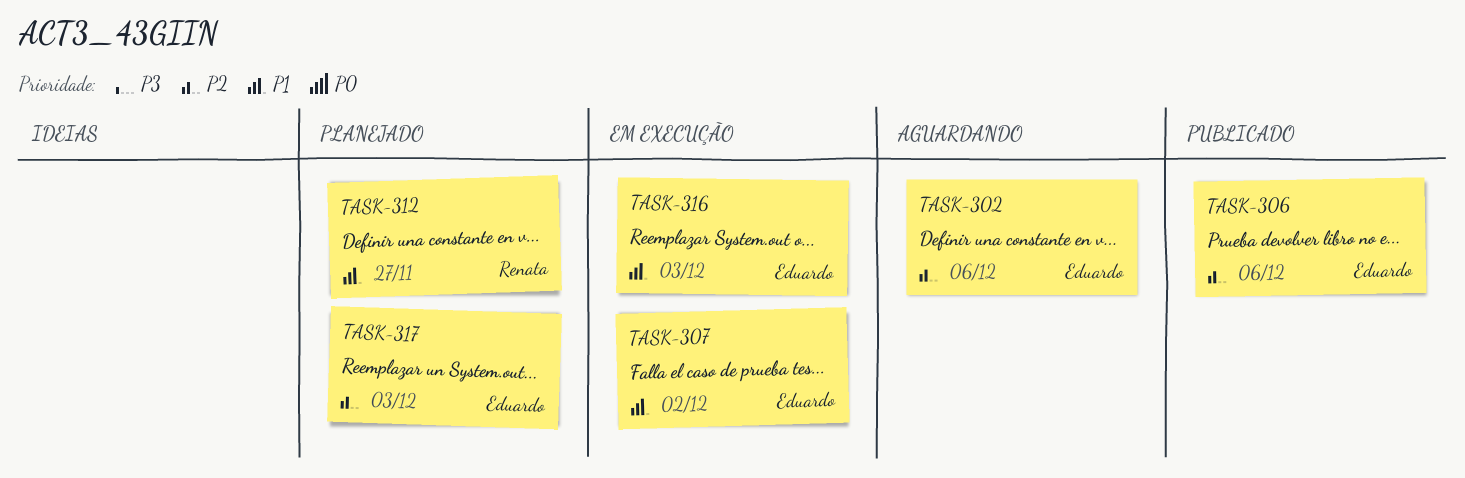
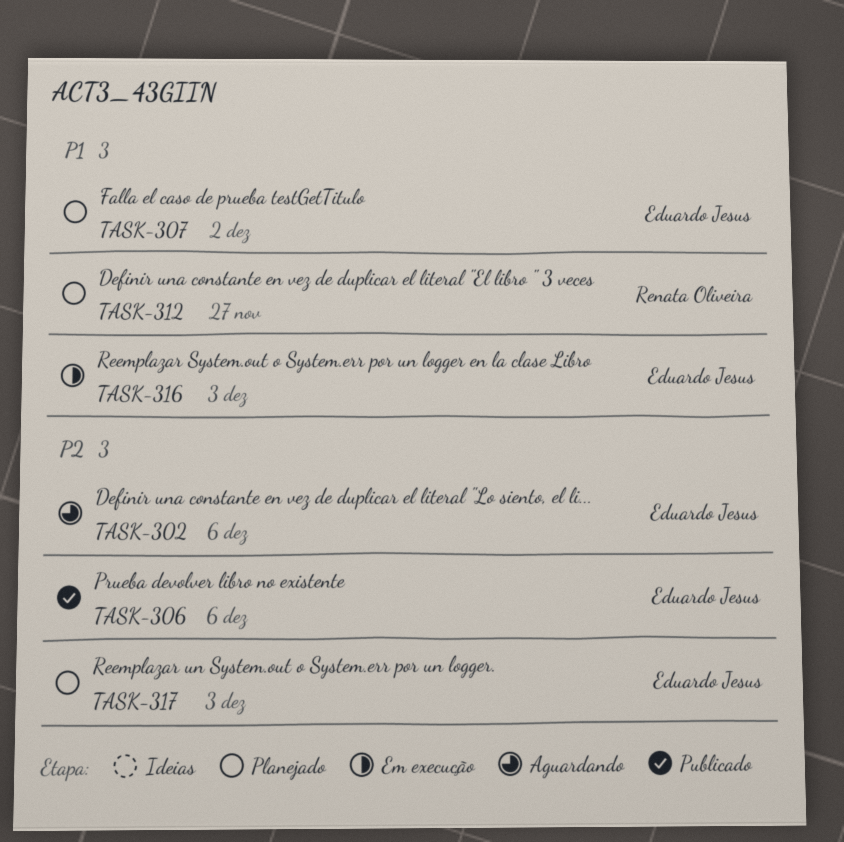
TASK-307, status: Em execução -> Planejado

